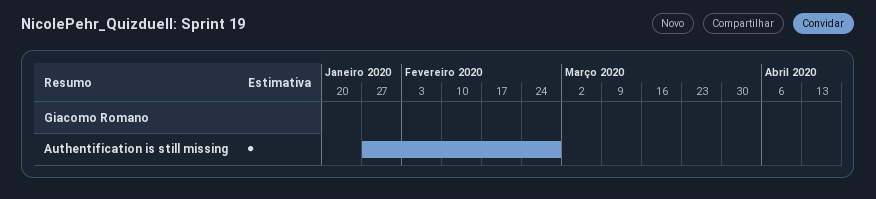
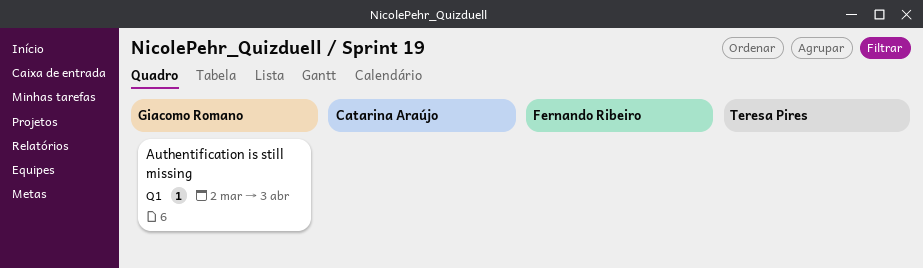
Authentification is still missing, start: Jan 27 -> Mar 2
Authentification is still missing, due: Feb 28 -> Apr 3

